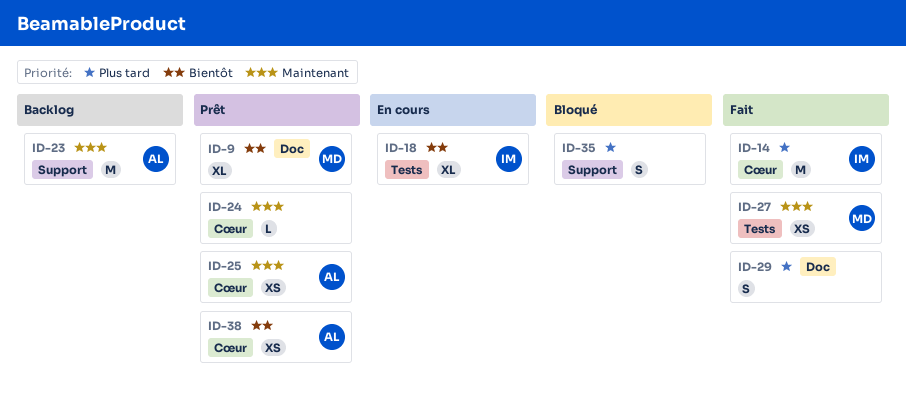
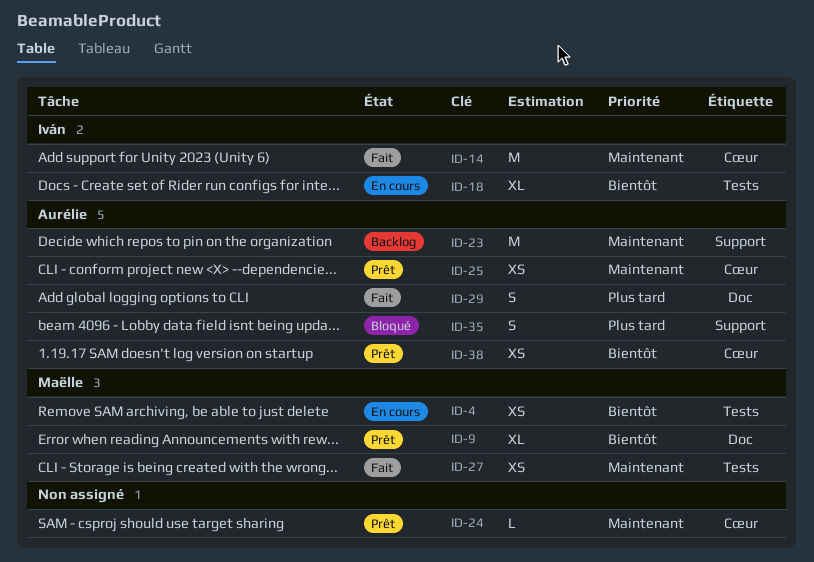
ID-4: none -> present
ID-14, priority: Plus tard -> Maintenant
ID-29, owner: none -> Aurélie
ID-35, owner: none -> Aurélie

